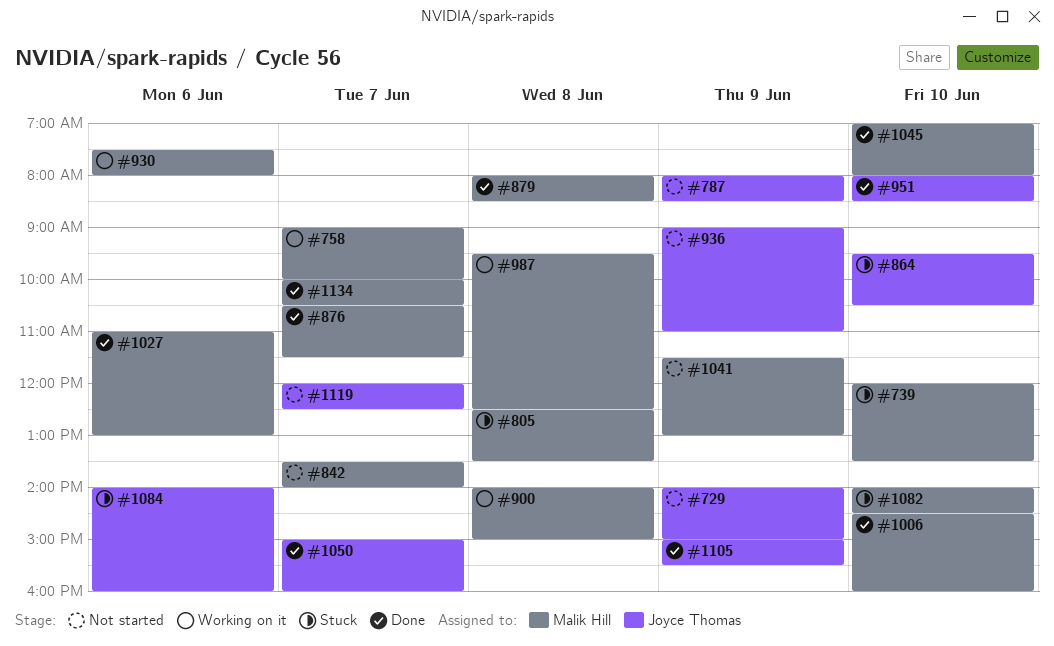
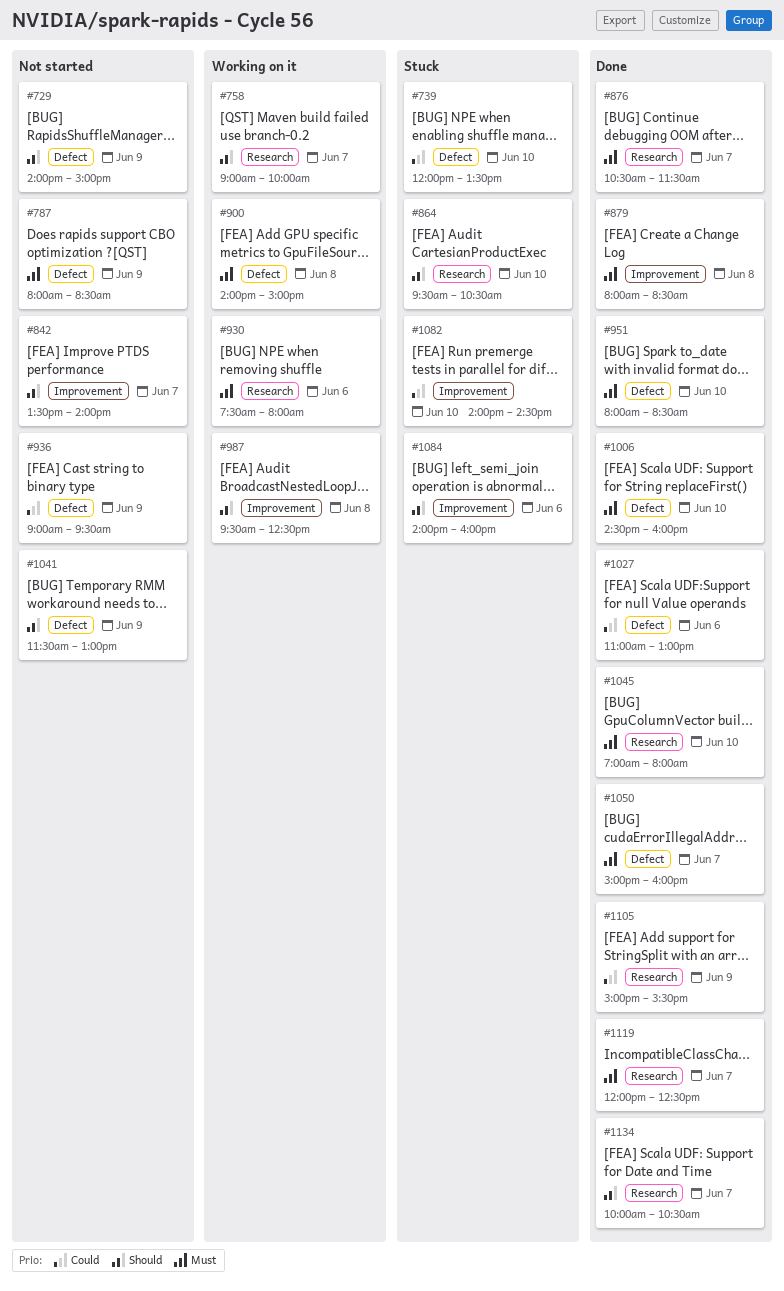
#805: present -> none
#936, ends: 11:00 -> 09:30
#1119, status: Not started -> Done

